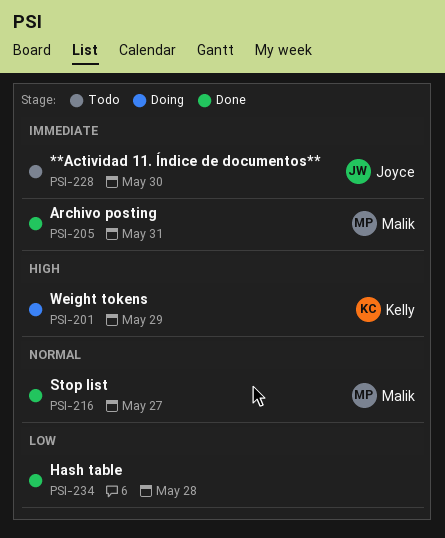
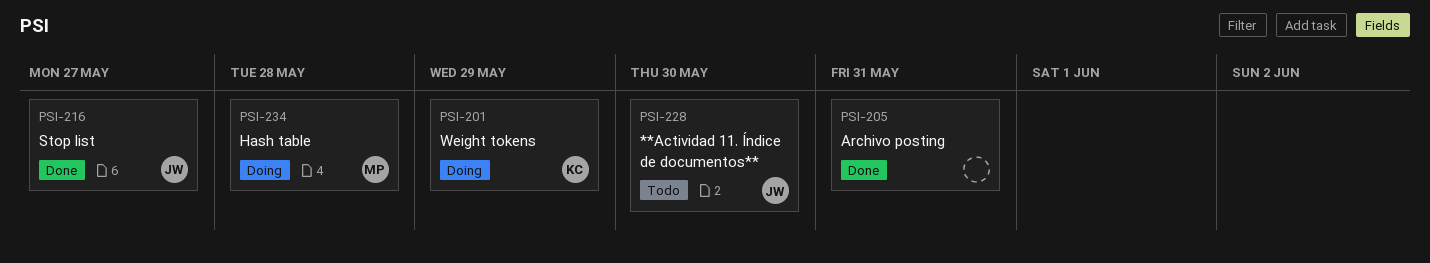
PSI-205, owner: Malik -> none
PSI-216, owner: Malik -> Joyce
PSI-234, status: Done -> Doing
PSI-234, owner: none -> Malik

